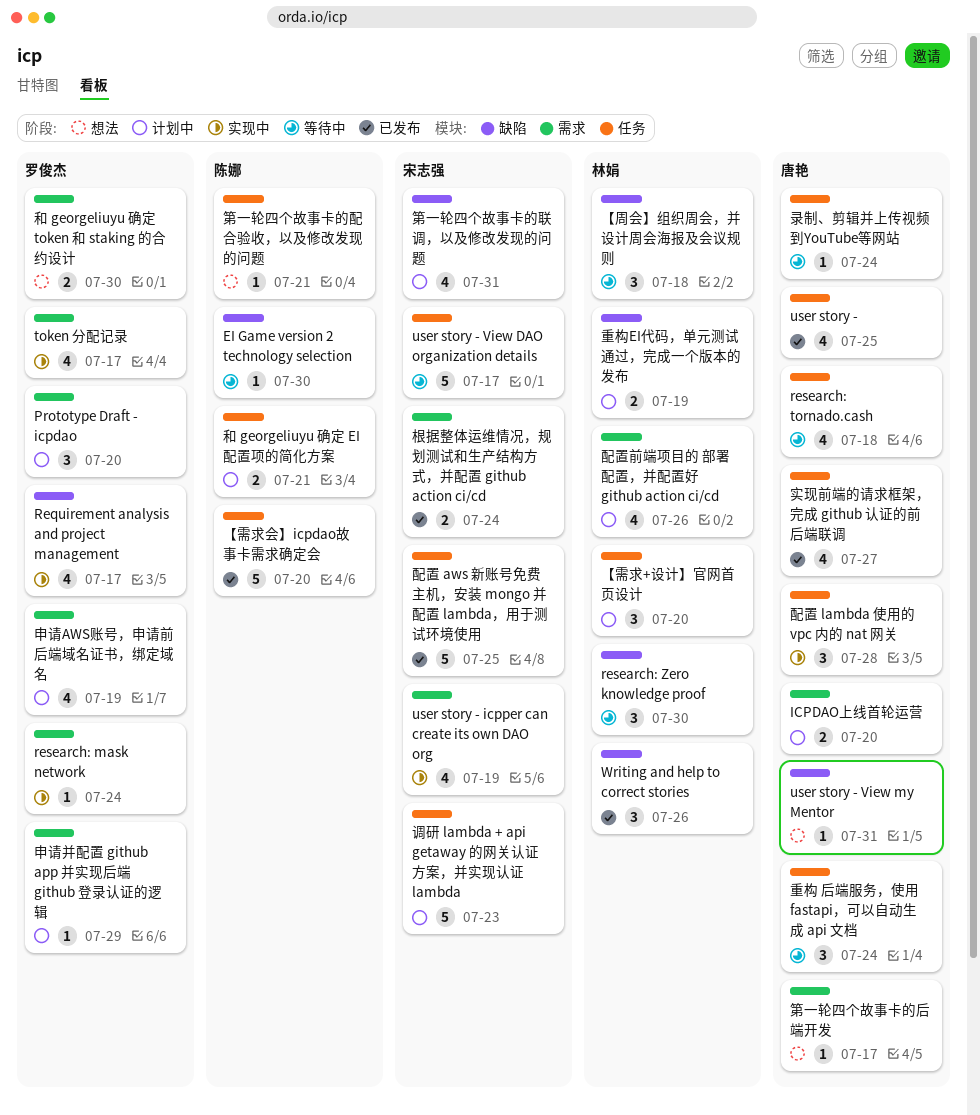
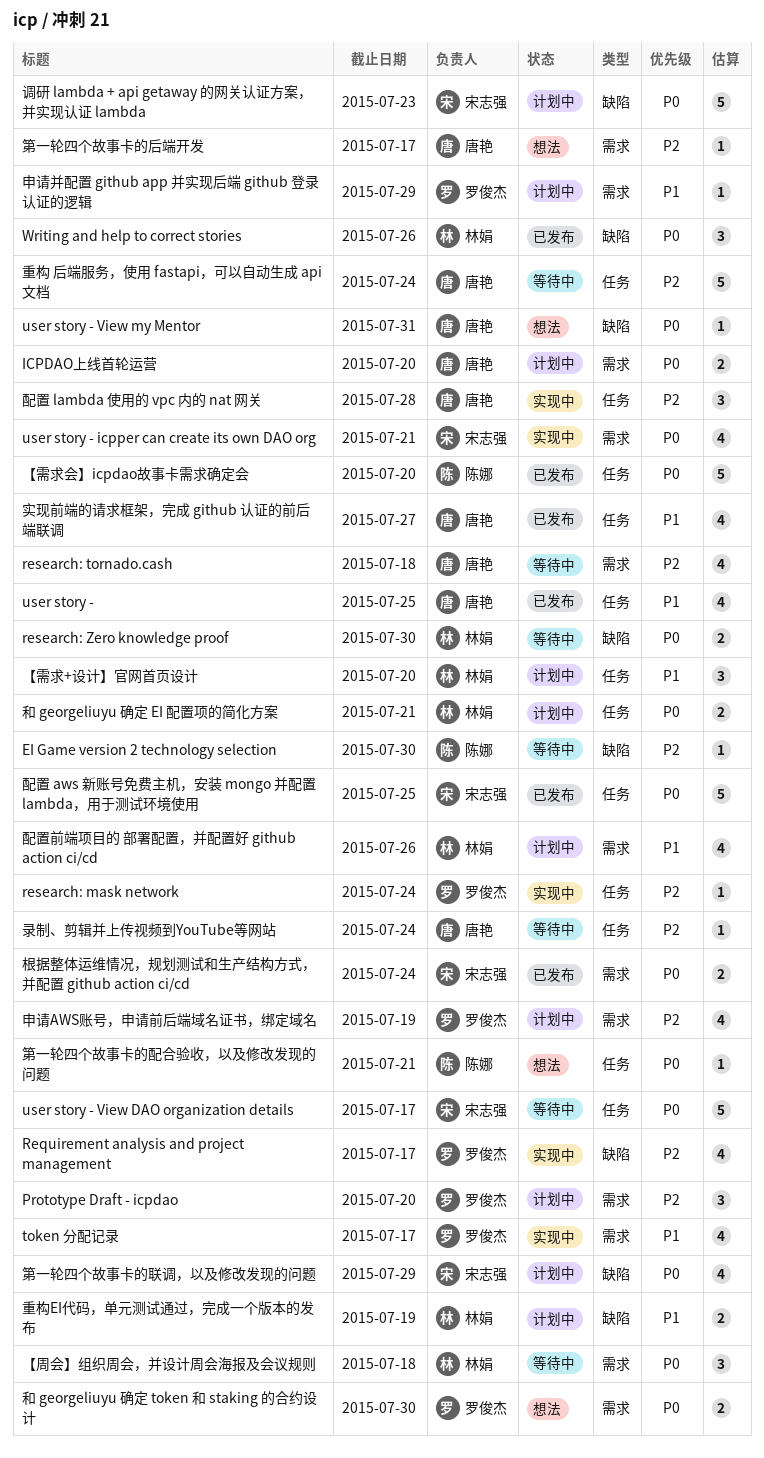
research: mask network, label: 需求 -> 任务
research: tornado.cash, label: 任务 -> 需求
research: Zero knowledge proof, estimate: 3 -> 2
user story - icpper can create its own DAO org, due: Jul 19 -> Jul 21
【周会】组织周会，并设计周会海报及会议规则, label: 缺陷 -> 需求
和 georgeliuyu 确定 EI 配置项的简化方案, owner: 陈娜 -> 林娟
第一轮四个故事卡的联调，以及修改发现的问题, due: Jul 31 -> Jul 29
调研 lambda + api getaway 的网关认证方案，并实现认证 lambda, label: 任务 -> 缺陷
重构 后端服务，使用 fastapi，可以自动生成 api 文档, estimate: 3 -> 5

